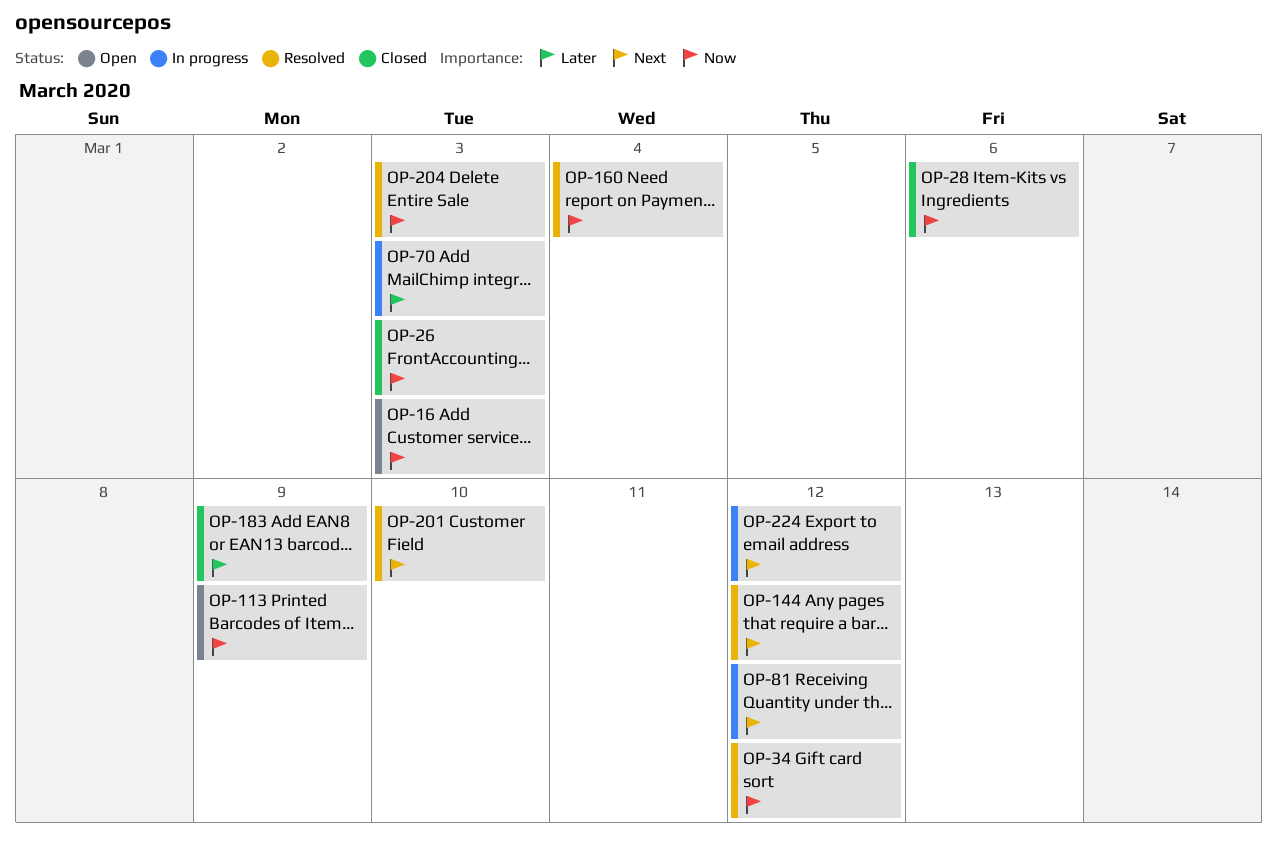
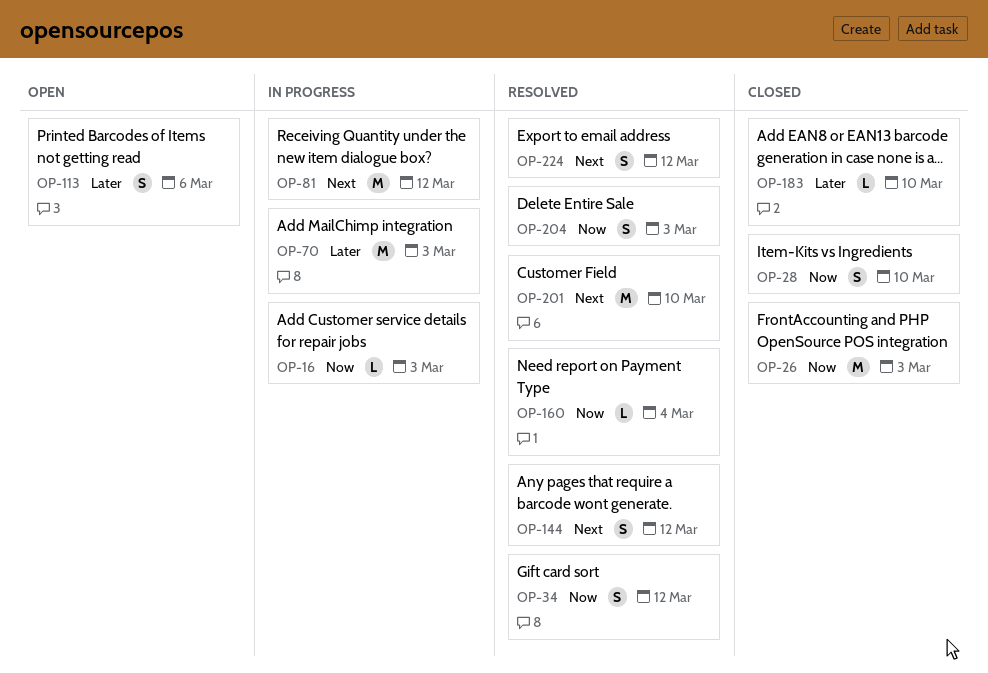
OP-16, status: Open -> In progress
OP-28, due: Mar 6 -> Mar 10
OP-113, priority: Now -> Later
OP-113, due: Mar 9 -> Mar 6
OP-183, due: Mar 9 -> Mar 10
OP-224, status: In progress -> Resolved

